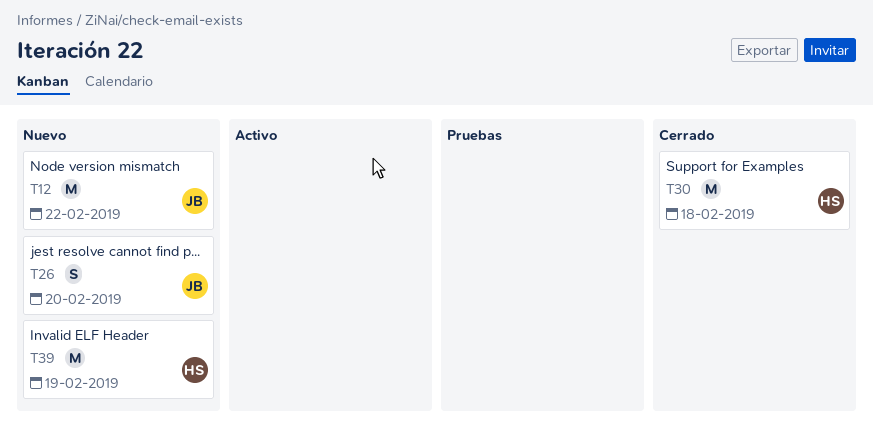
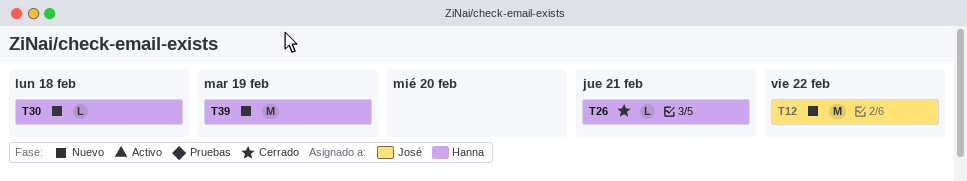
T26, status: Nuevo -> Cerrado
T26, owner: José -> Hanna
T26, estimate: S -> L
T26, due: Feb 20 -> Feb 21
T30, status: Cerrado -> Nuevo
T30, estimate: M -> L

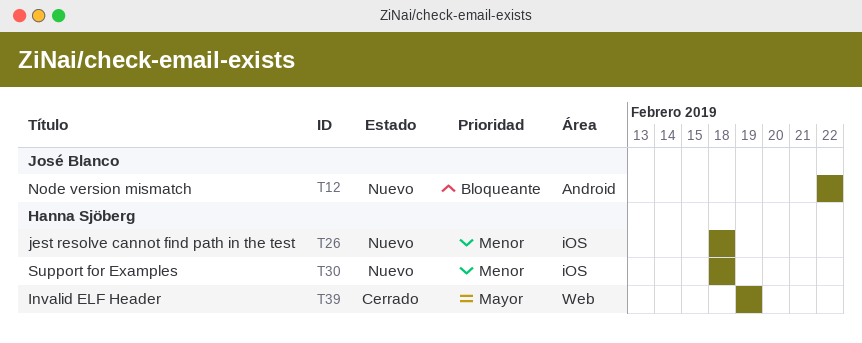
T26, status: Cerrado -> Nuevo
T26, due: Feb 21 -> Feb 18
T39, status: Nuevo -> Cerrado

